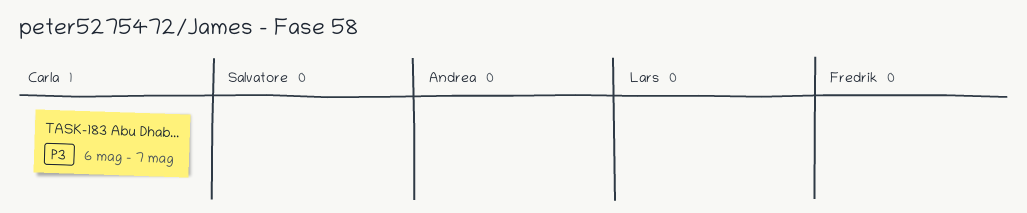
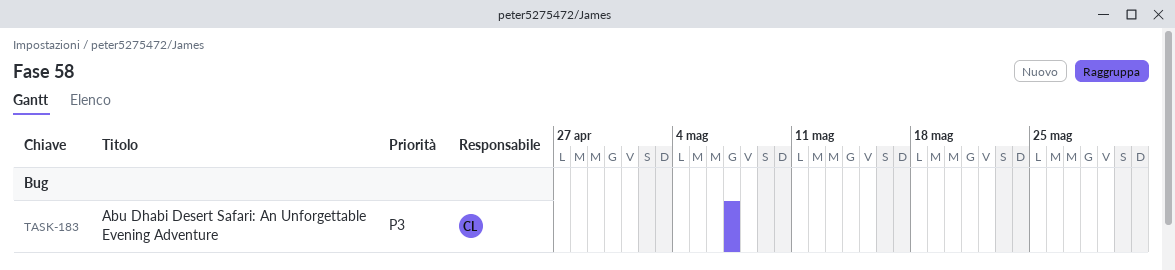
TASK-183, start: May 6 -> May 7

